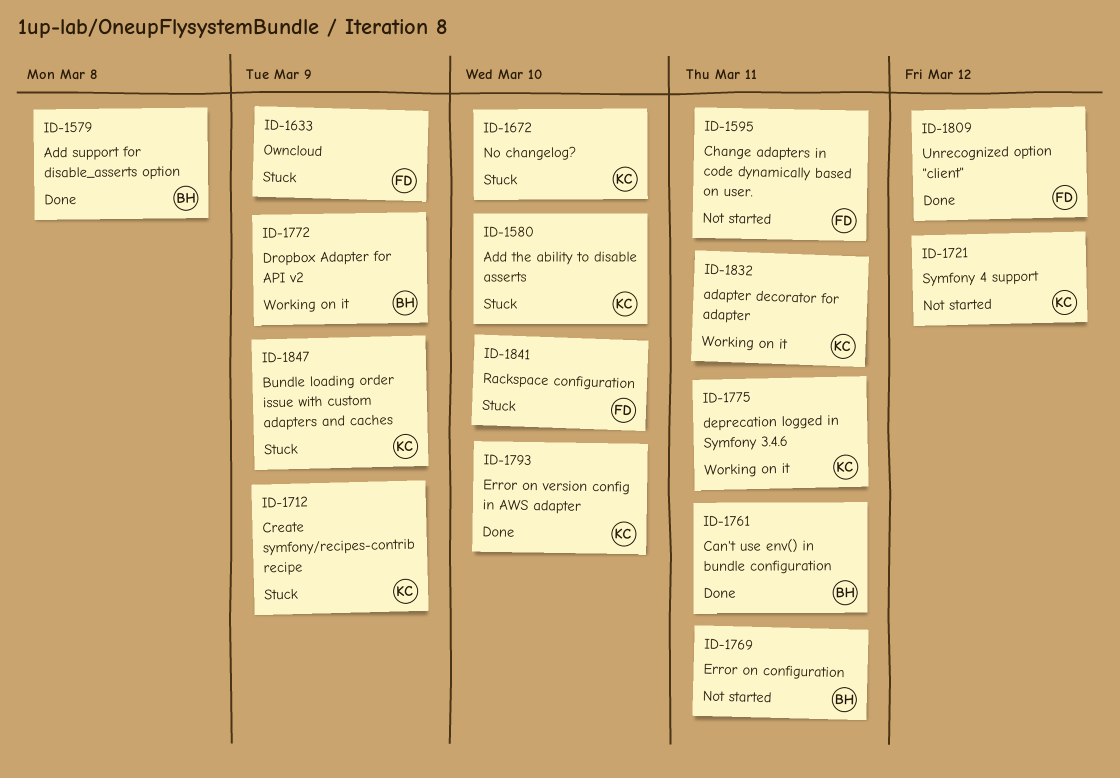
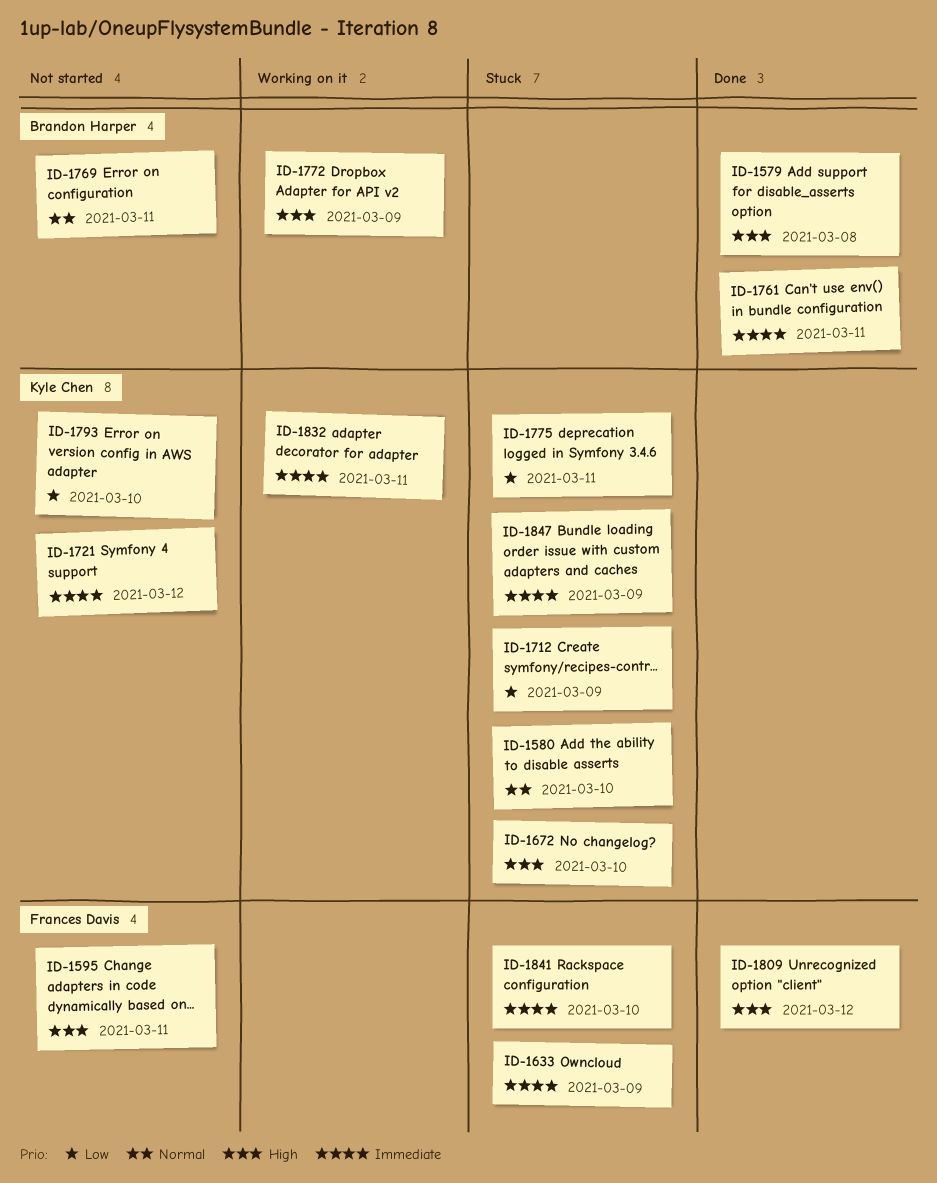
ID-1775, status: Working on it -> Stuck
ID-1793, status: Done -> Not started

